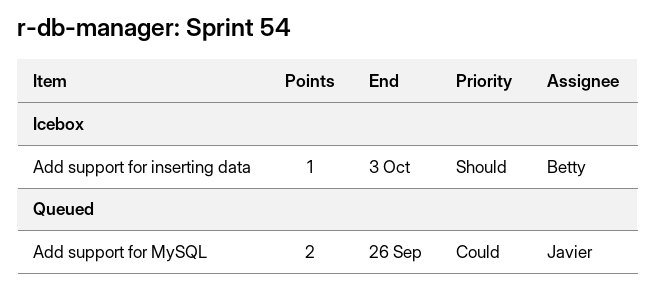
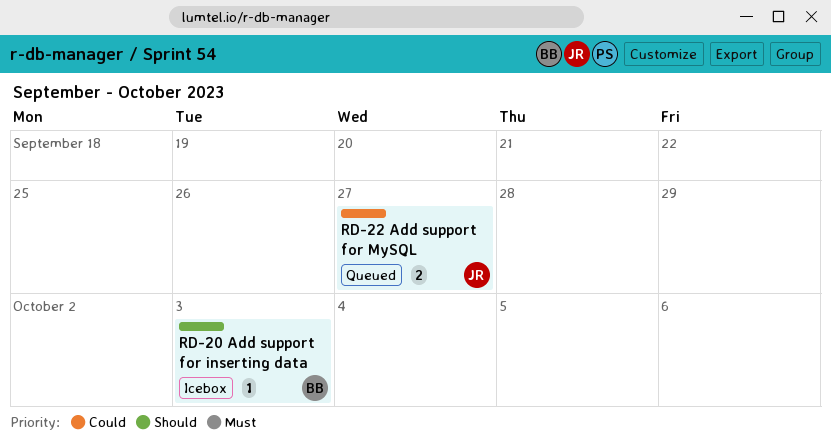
Add support for MySQL, due: Sep 26 -> Sep 27

